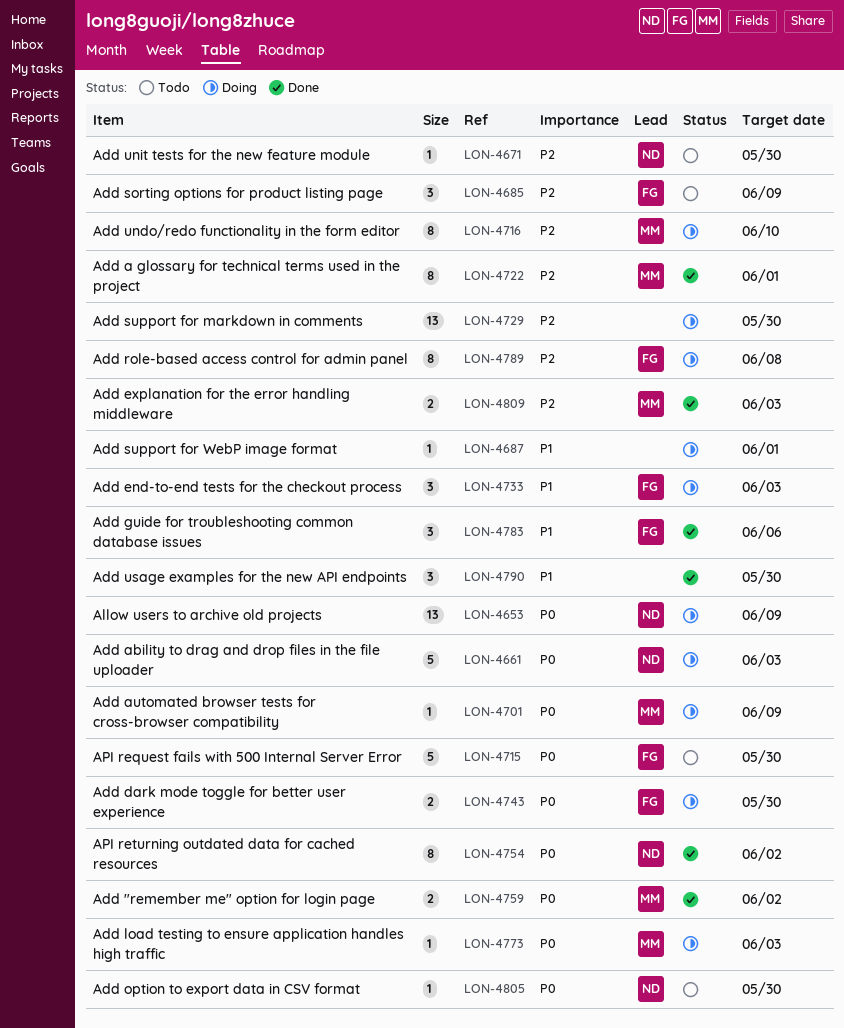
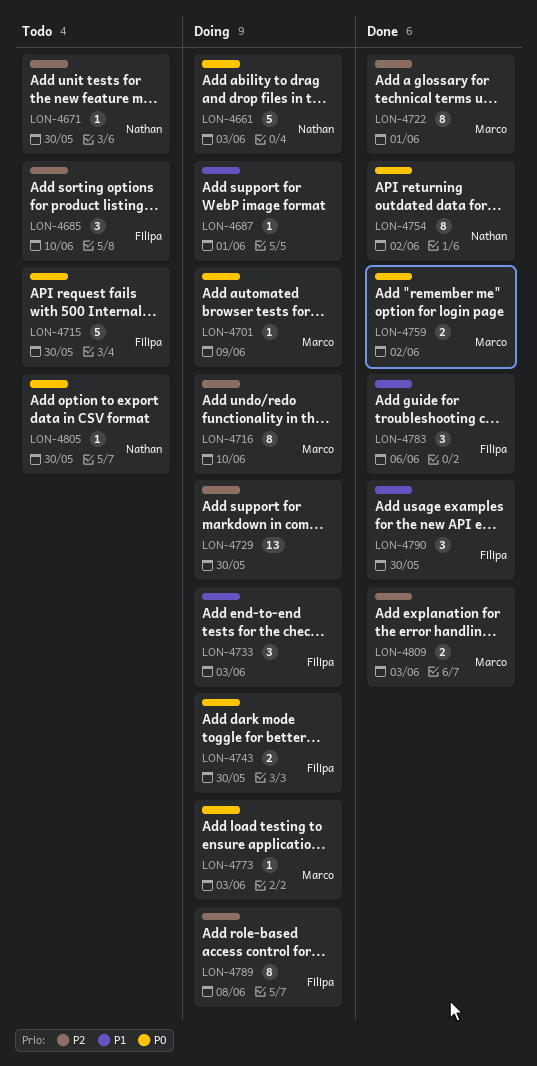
LON-4653: present -> none
LON-4685, due: Jun 9 -> Jun 10
LON-4790, owner: none -> Filipa

